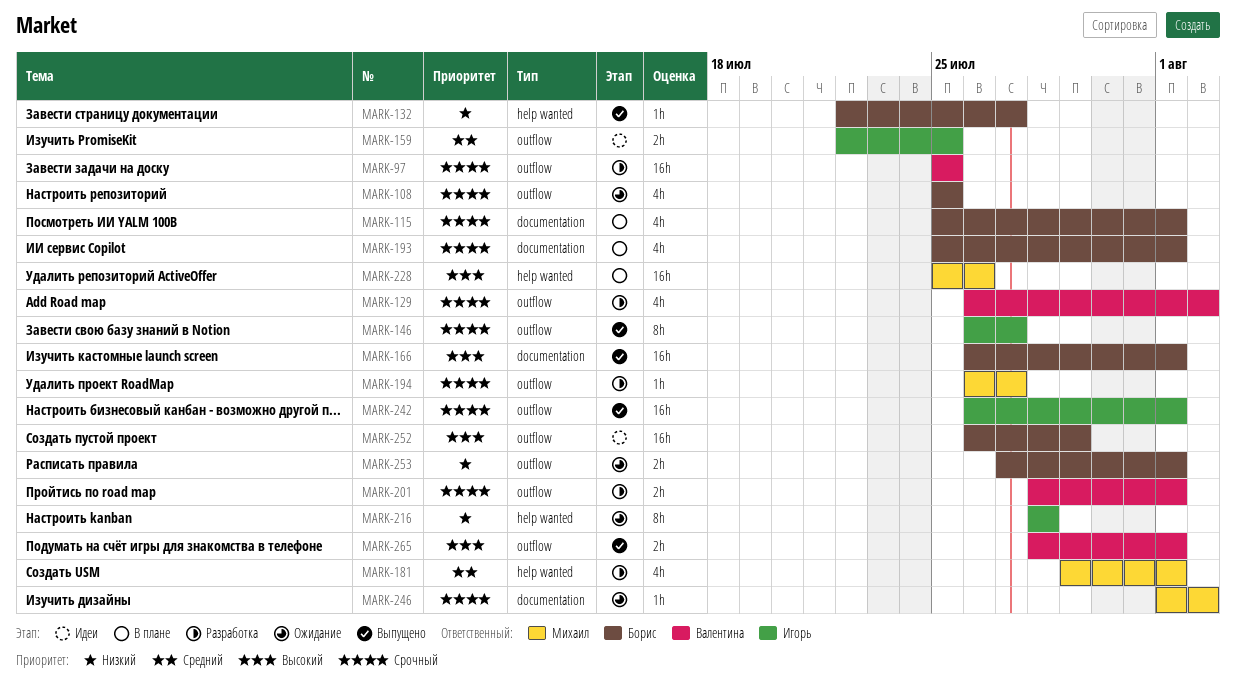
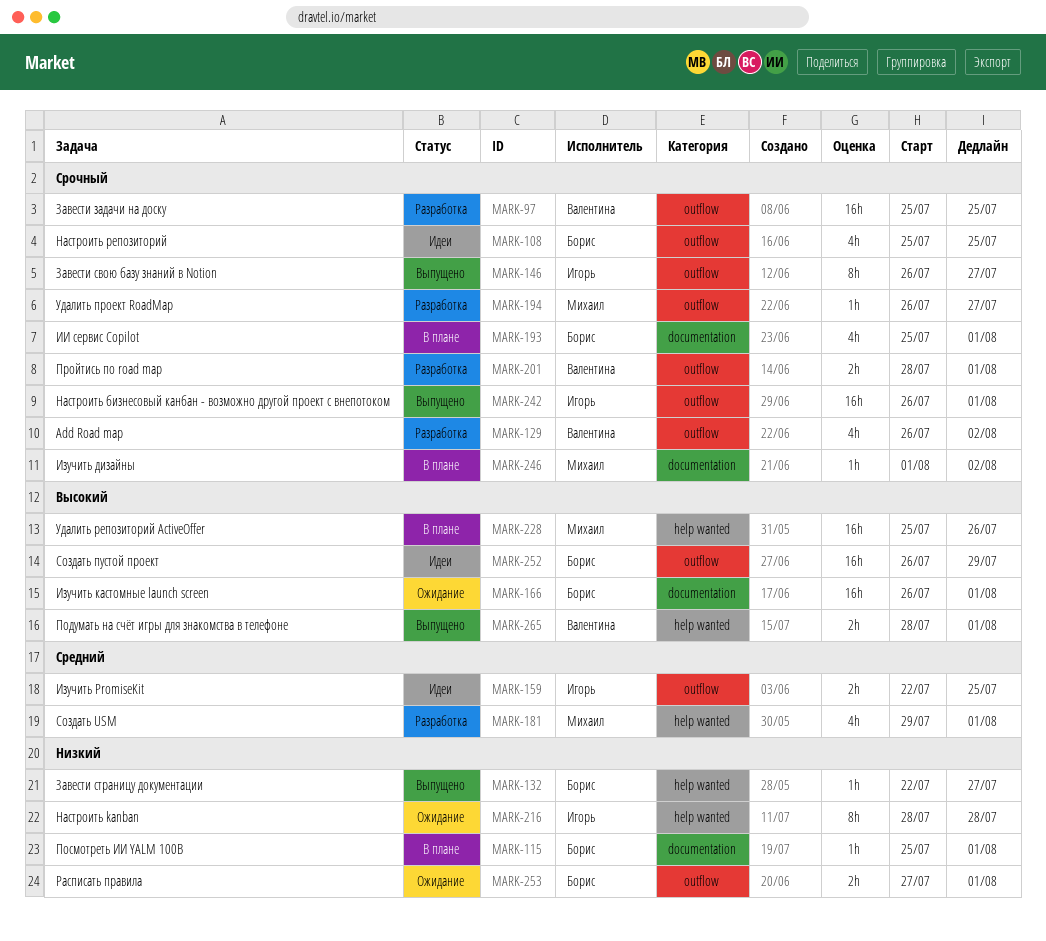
MARK-108, status: Ожидание -> Идеи
MARK-115, priority: Срочный -> Низкий
MARK-115, estimate: 4h -> 1h
MARK-166, status: Выпущено -> Ожидание
MARK-246, status: Ожидание -> В плане
MARK-265, label: outflow -> help wanted

